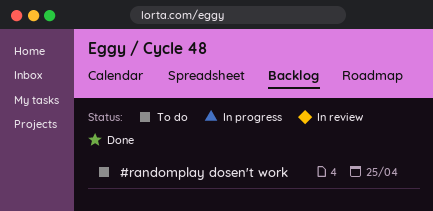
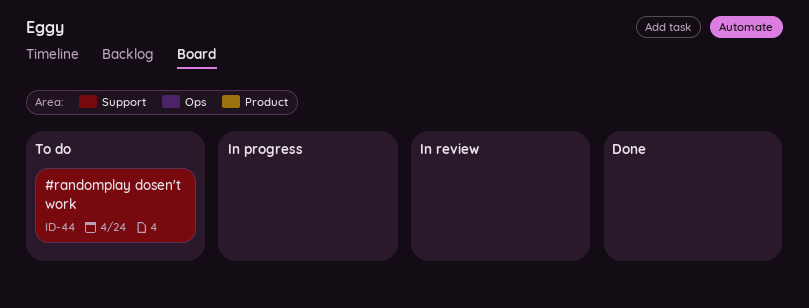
#randomplay dosen't work, due: Apr 25 -> Apr 24

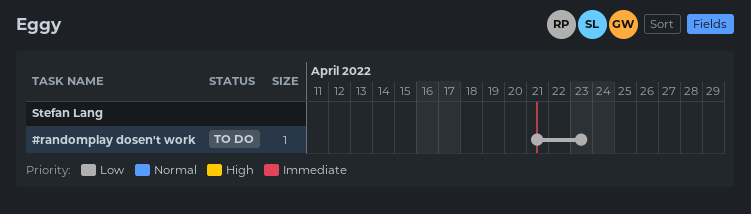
#randomplay dosen't work, due: Apr 24 -> Apr 23

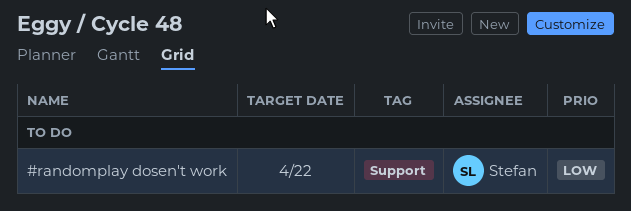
#randomplay dosen't work, due: Apr 23 -> Apr 22

